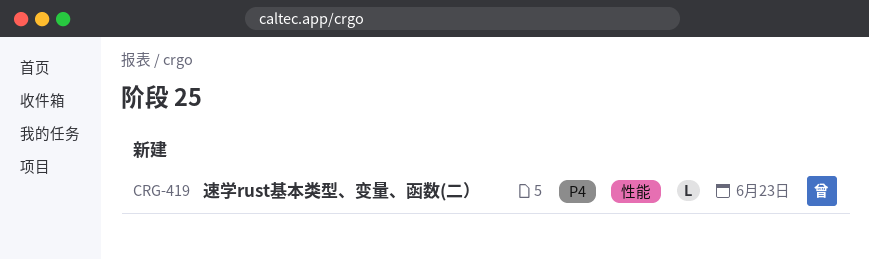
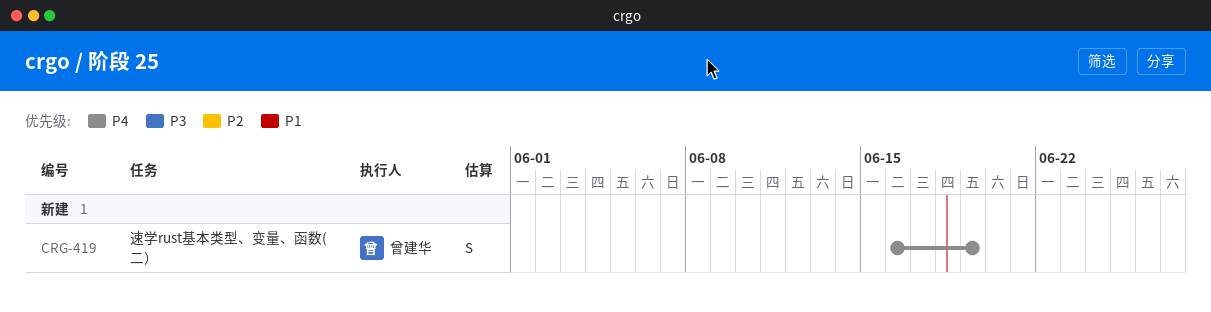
CRG-419, estimate: L -> S
CRG-419, due: Jun 23 -> Jun 19

